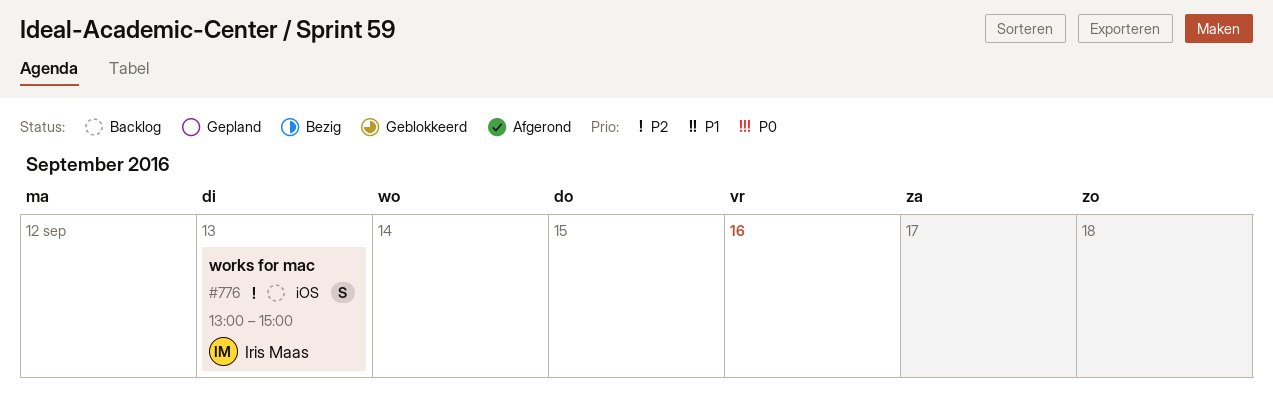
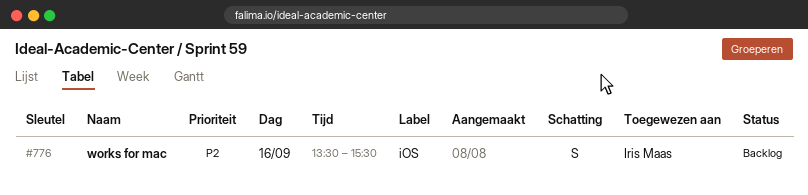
#776, day: Sep 13 -> Sep 16
#776, begins: 13:00 -> 13:30
#776, ends: 15:00 -> 15:30

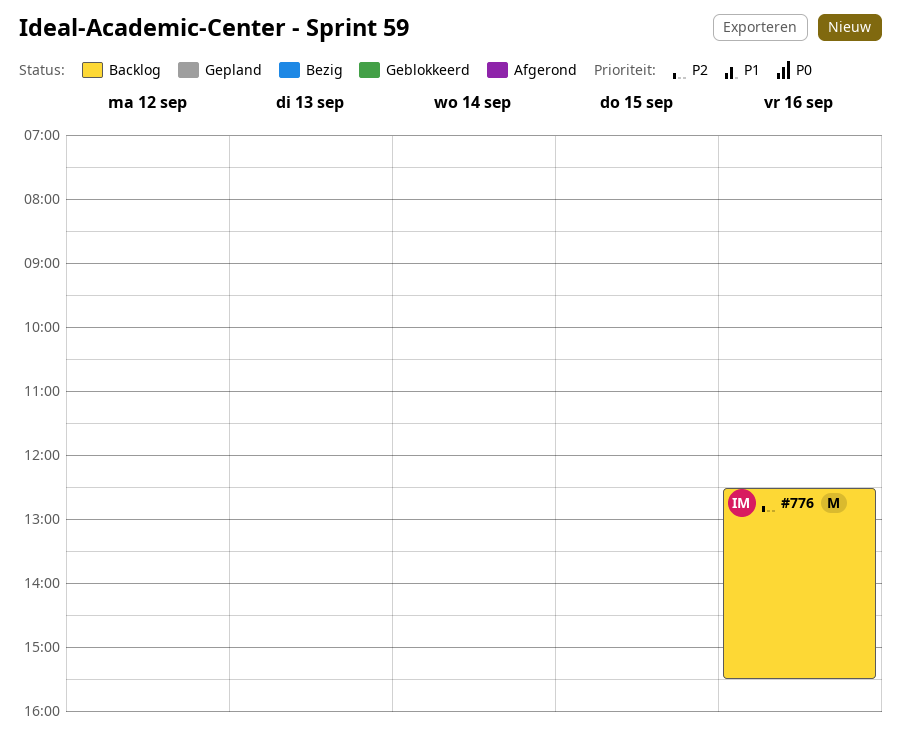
#776, estimate: S -> M
#776, begins: 13:30 -> 12:30

